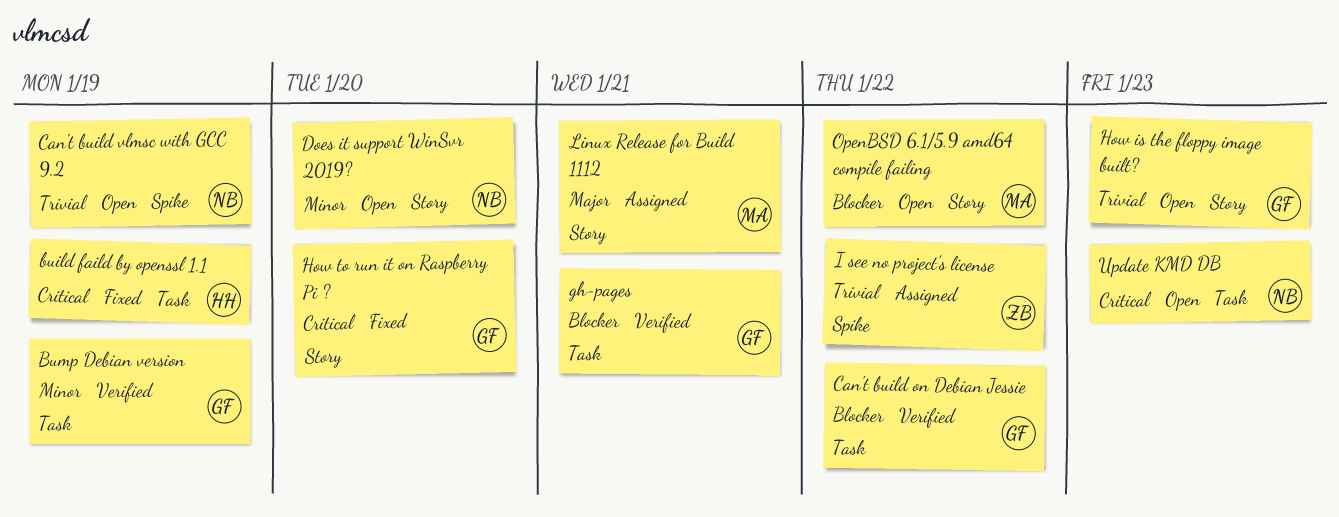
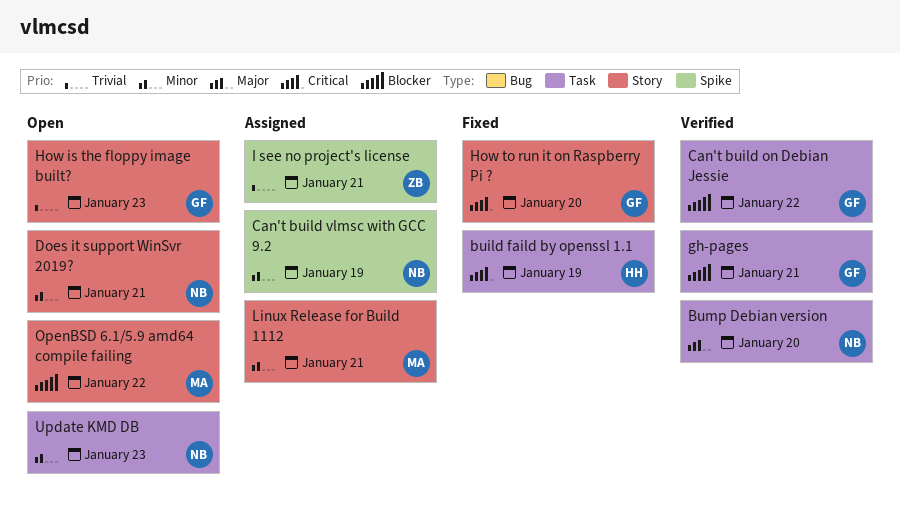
Bump Debian version, owner: GF -> NB
Bump Debian version, priority: Minor -> Major
Bump Debian version, due: Jan 19 -> Jan 20
Can't build vlmsc with GCC 9.2, status: Open -> Assigned
Can't build vlmsc with GCC 9.2, priority: Trivial -> Minor
Does it support WinSvr 2019?, due: Jan 20 -> Jan 21
I see no project's license, due: Jan 22 -> Jan 21
Linux Release for Build 1112, priority: Major -> Minor
Update KMD DB, priority: Critical -> Minor

